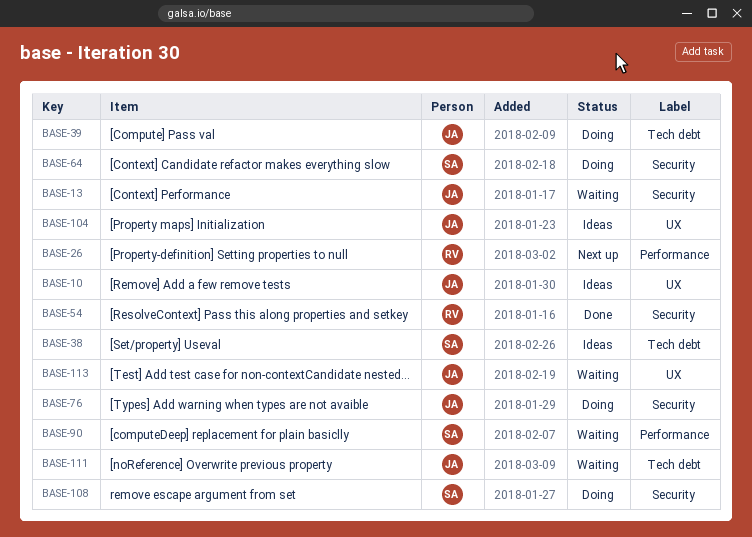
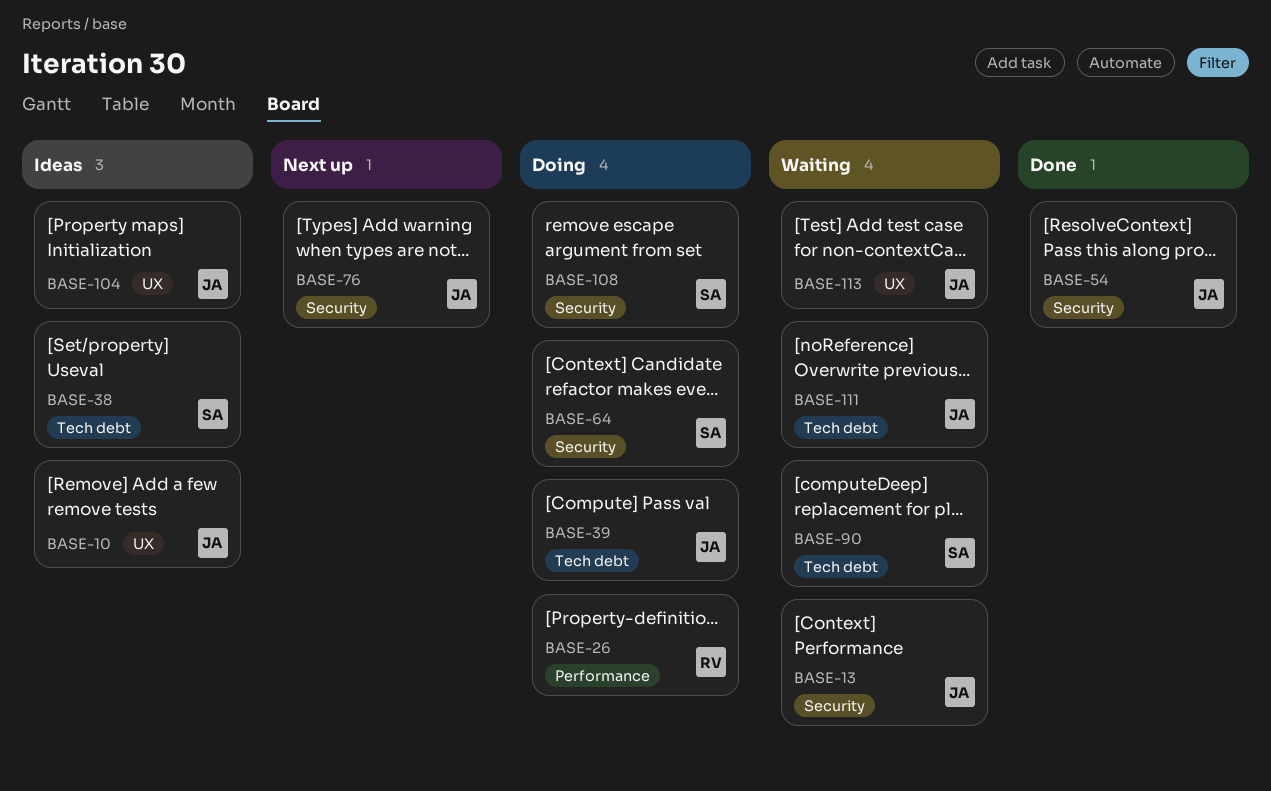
BASE-26, status: Next up -> Doing
BASE-54, owner: RV -> JA
BASE-76, status: Doing -> Next up
BASE-90, label: Performance -> Tech debt

